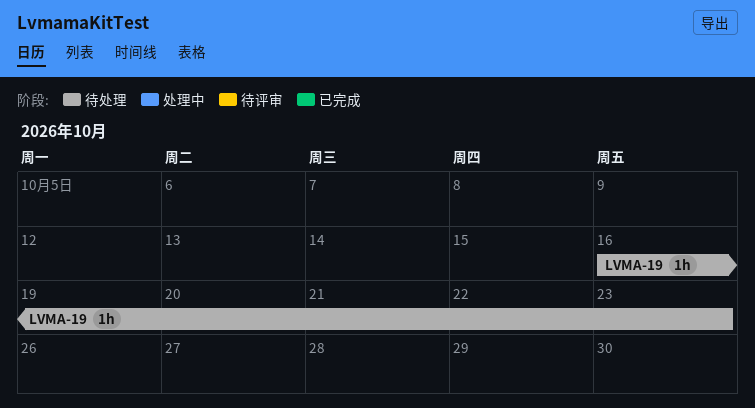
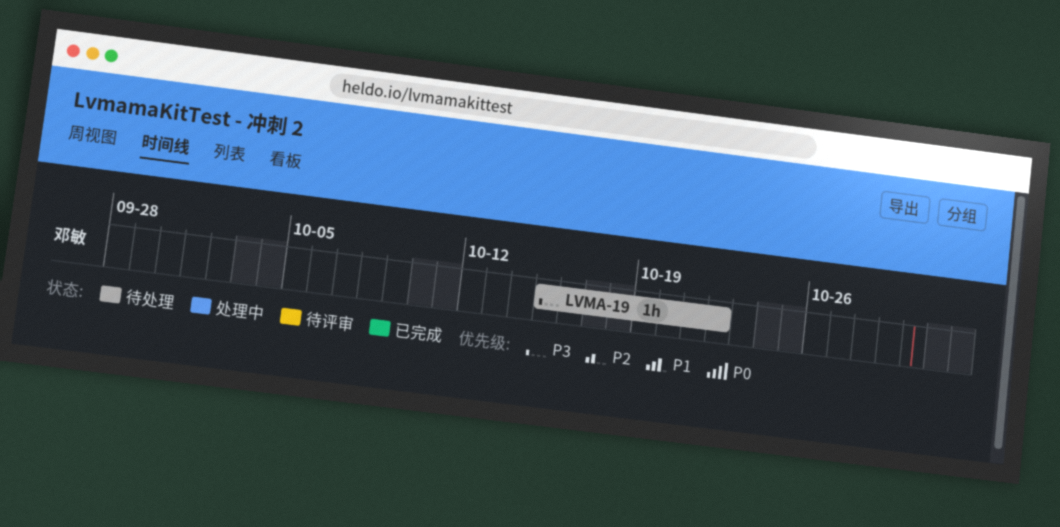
LVMA-19, start: Oct 16 -> Oct 15
LVMA-19, due: Oct 23 -> Oct 22

